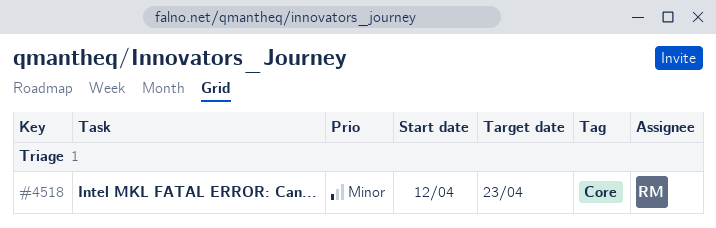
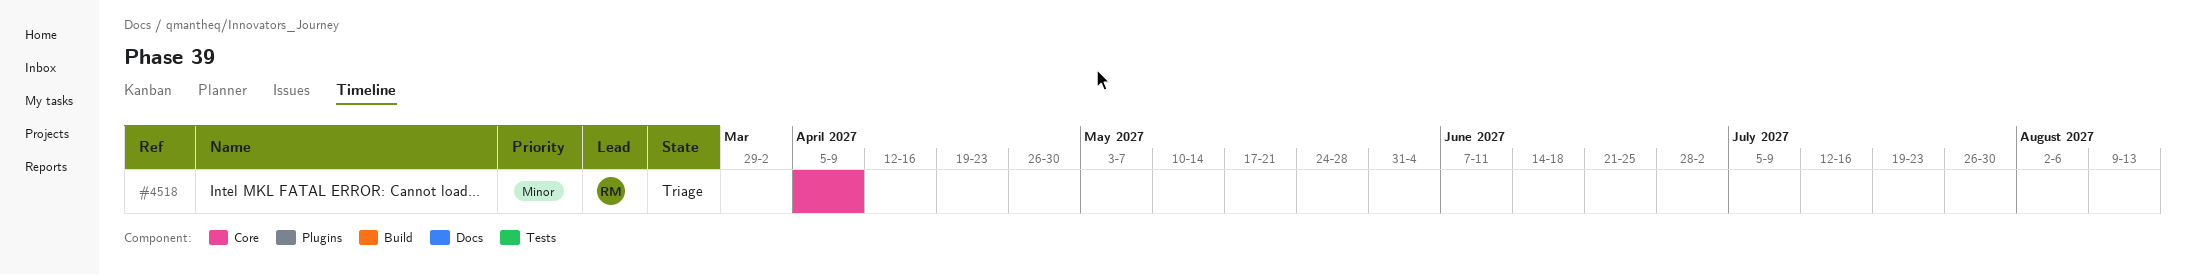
#4518, start: Apr 12 -> Apr 5
#4518, due: Apr 23 -> Apr 9

